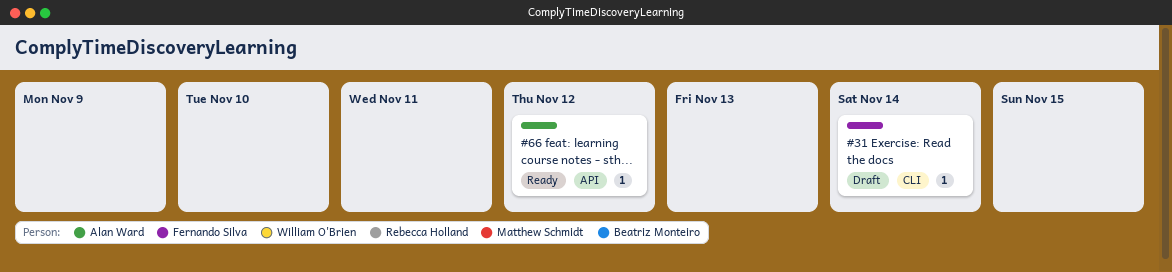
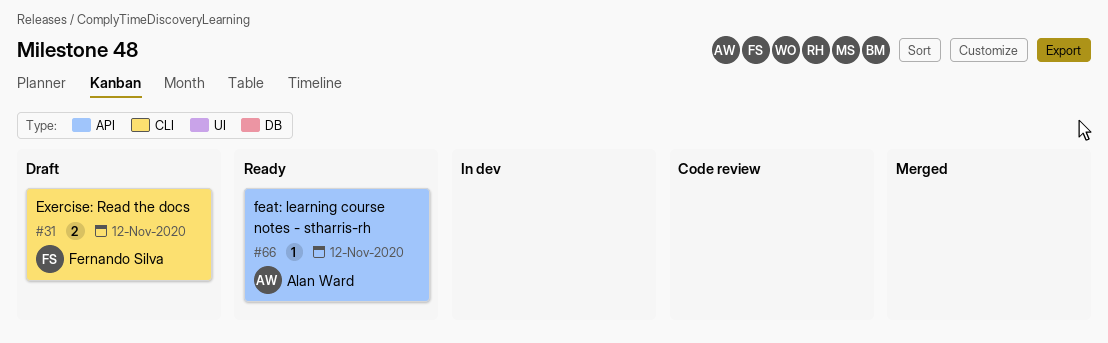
#31, estimate: 1 -> 2
#31, due: Nov 14 -> Nov 12

